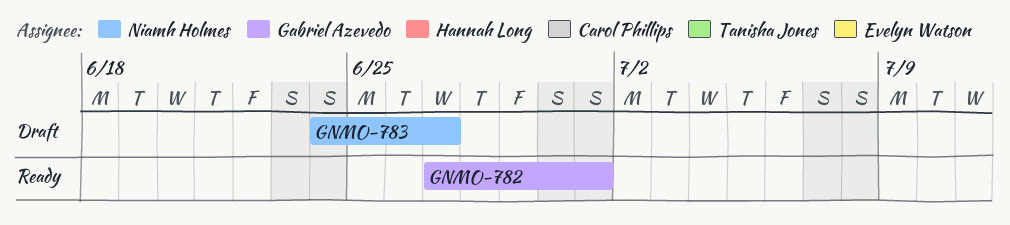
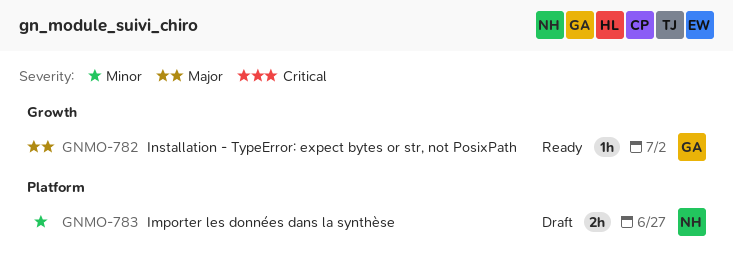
GNMO-782, due: Jul 1 -> Jul 2

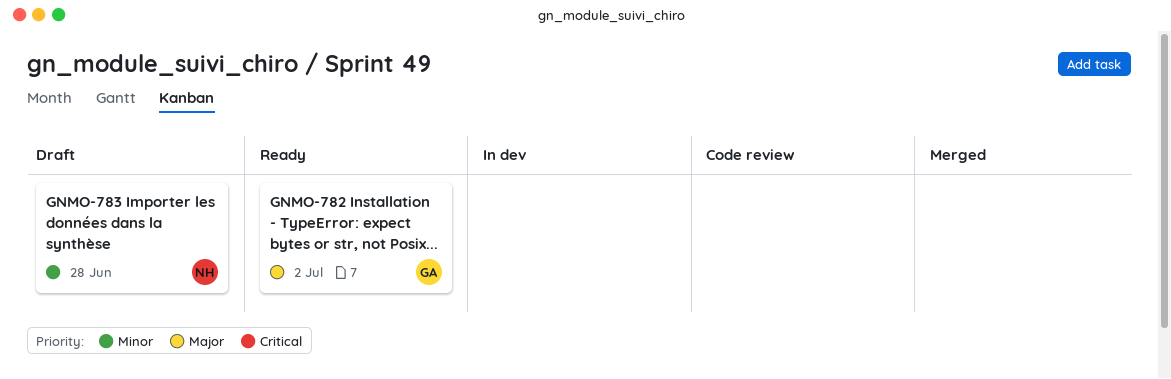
GNMO-783, due: Jun 27 -> Jun 28

